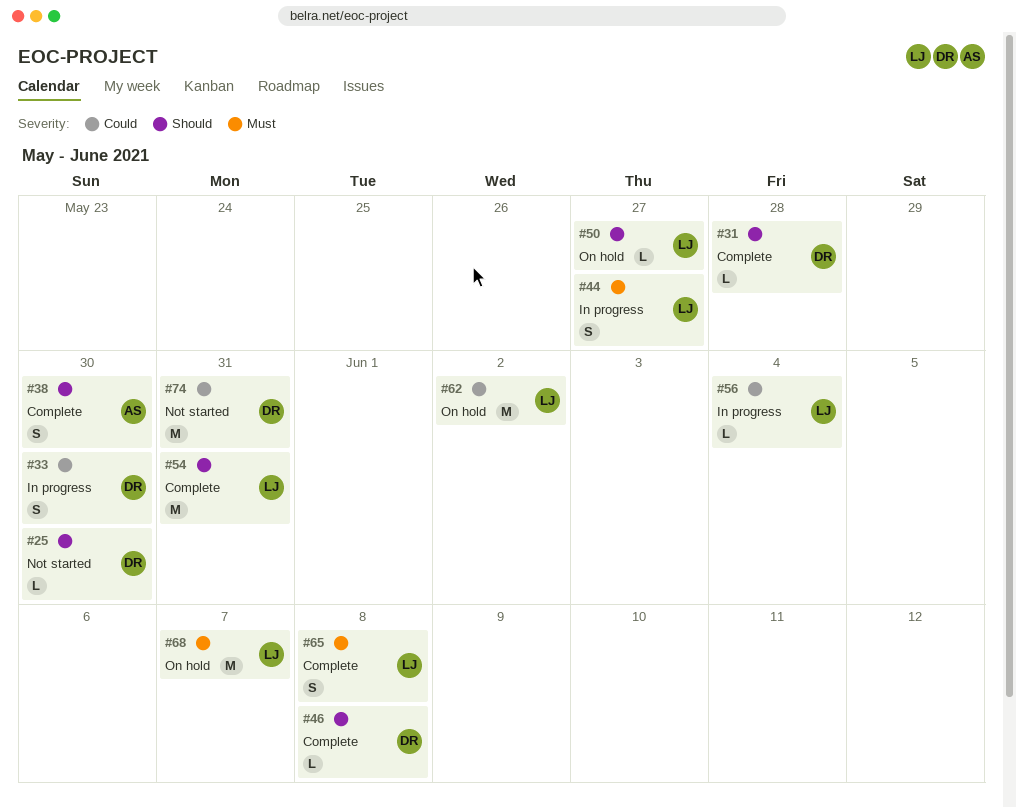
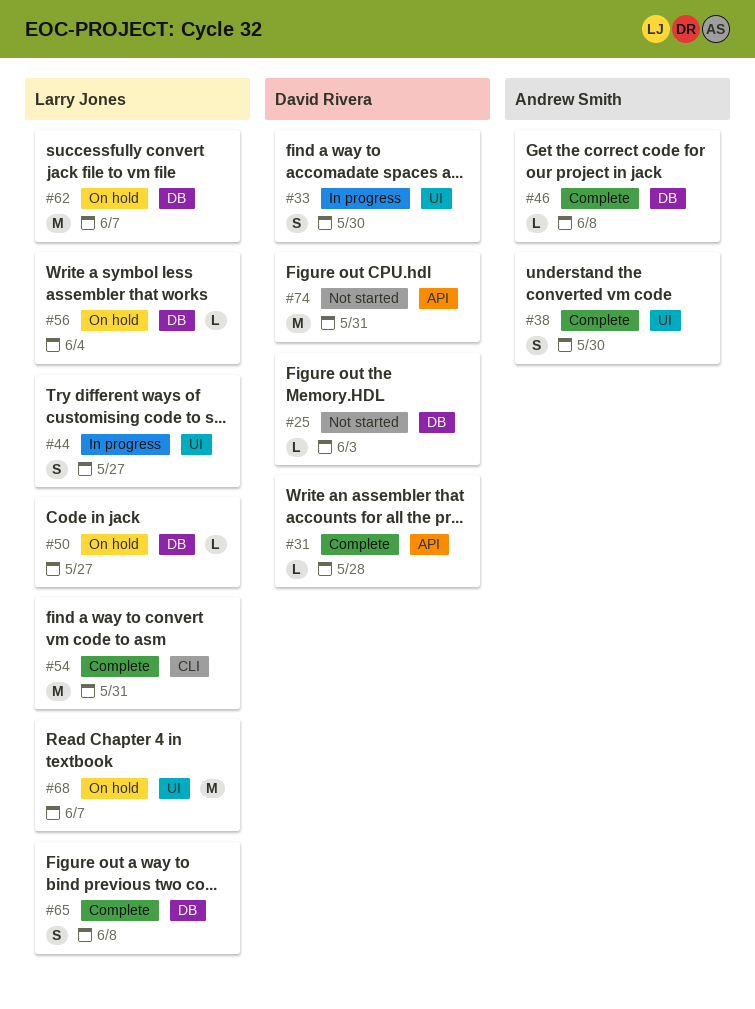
#25, due: May 30 -> Jun 3
#46, owner: David Rivera -> Andrew Smith
#56, status: In progress -> On hold
#62, due: Jun 2 -> Jun 7

